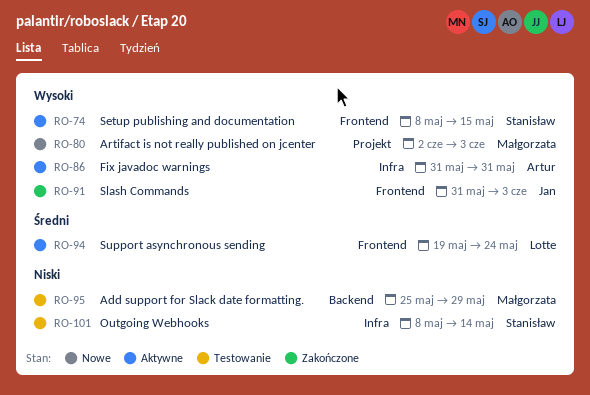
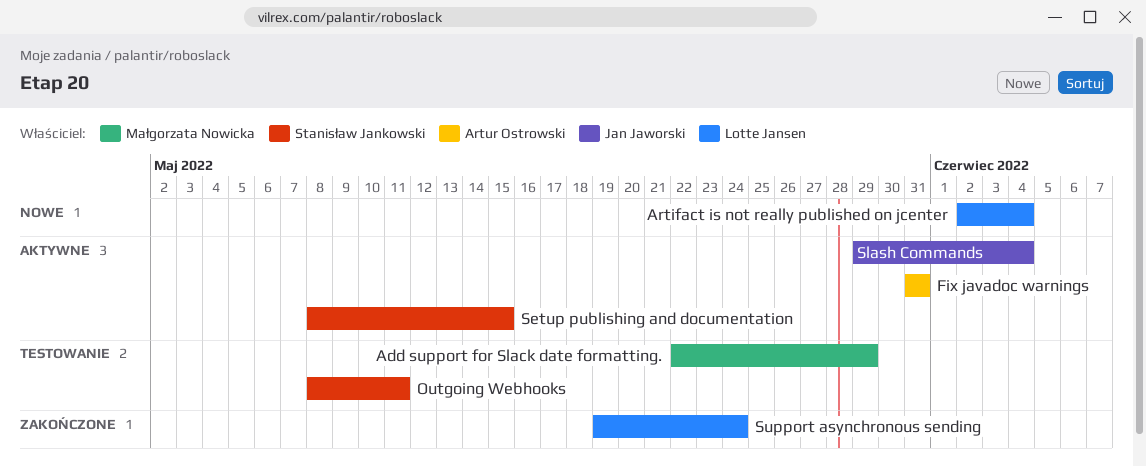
Add support for Slack date formatting., start: May 25 -> May 22
Artifact is not really published on jcenter, owner: Małgorzata Nowicka -> Lotte Jansen
Artifact is not really published on jcenter, due: Jun 3 -> Jun 4
Outgoing Webhooks, due: May 14 -> May 11
Slash Commands, status: Zakończone -> Aktywne
Slash Commands, start: May 31 -> May 29
Slash Commands, due: Jun 3 -> Jun 4
Support asynchronous sending, status: Aktywne -> Zakończone

